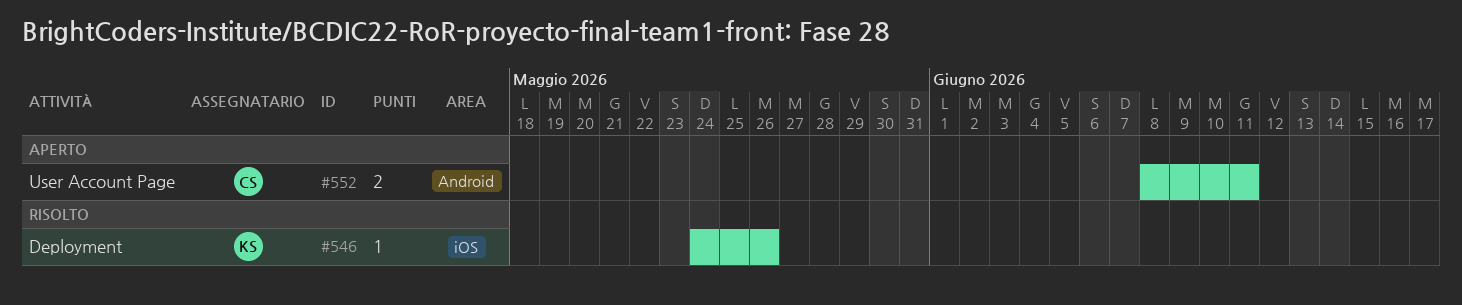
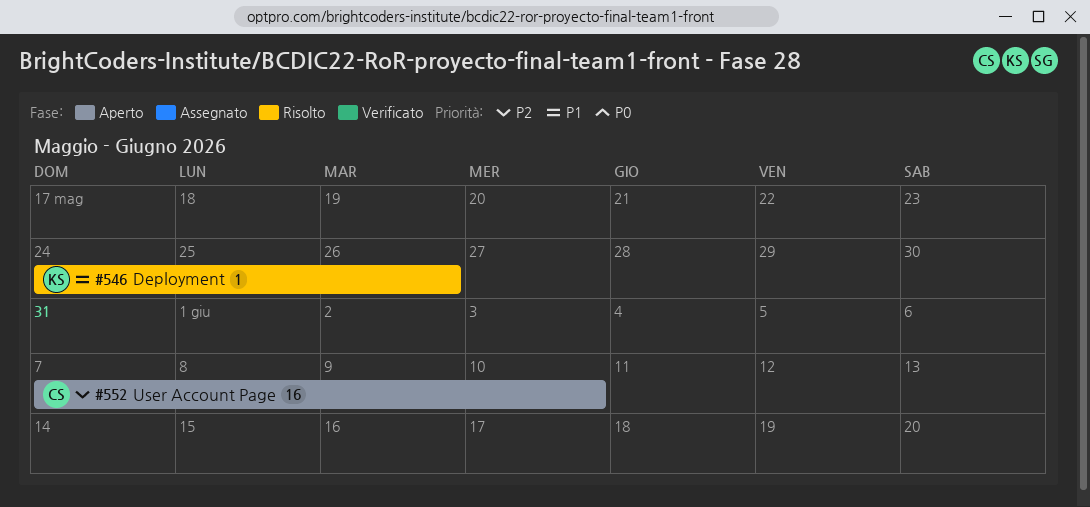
#552, estimate: 2 -> 16
#552, start: Jun 8 -> Jun 7
#552, due: Jun 11 -> Jun 10

